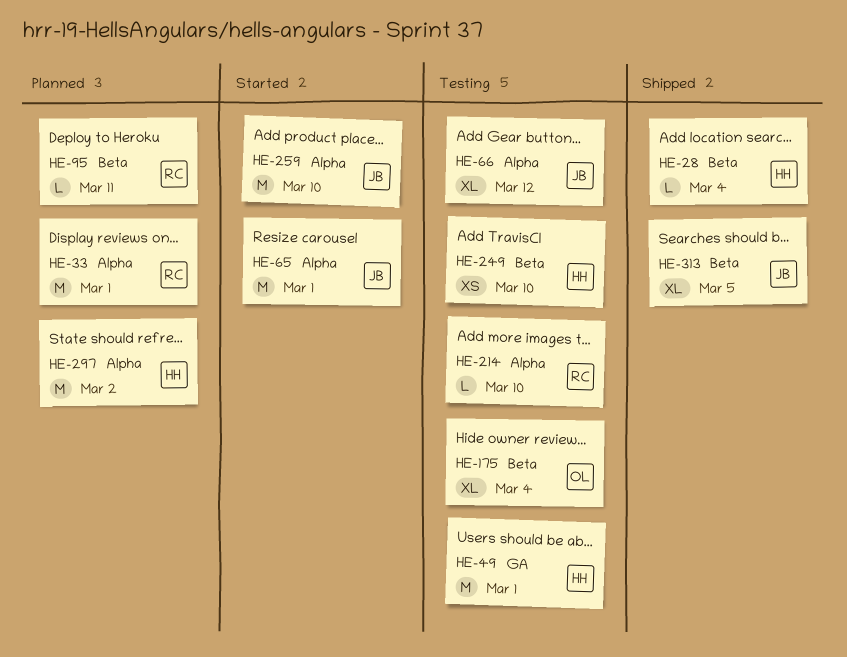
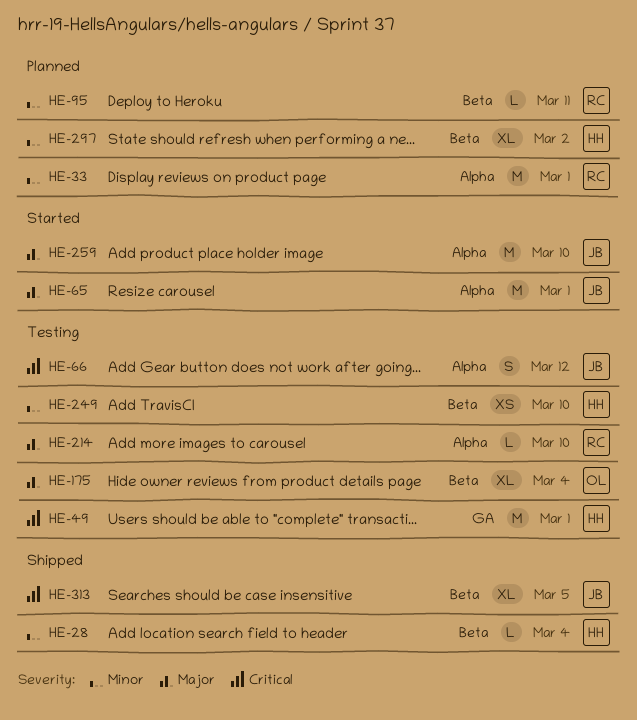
HE-66, estimate: XL -> S
HE-297, label: Alpha -> Beta
HE-297, estimate: M -> XL

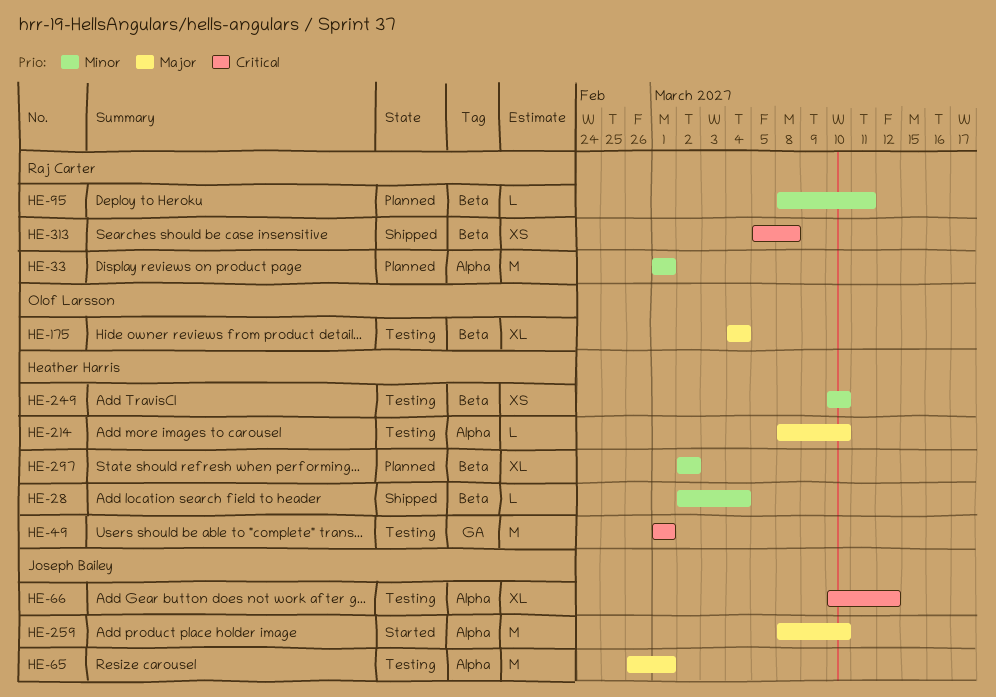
HE-65, status: Started -> Testing
HE-66, estimate: S -> XL
HE-214, owner: Raj Carter -> Heather Harris
HE-313, owner: Joseph Bailey -> Raj Carter
HE-313, estimate: XL -> XS
HE-313, due: Mar 5 -> Mar 8

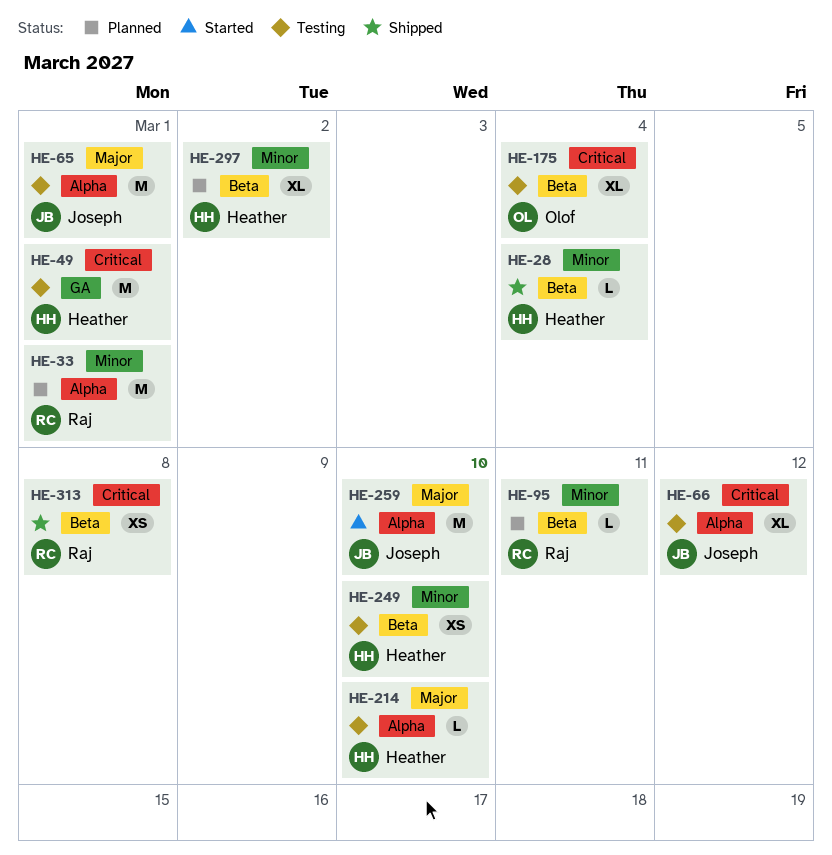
HE-175, priority: Major -> Critical

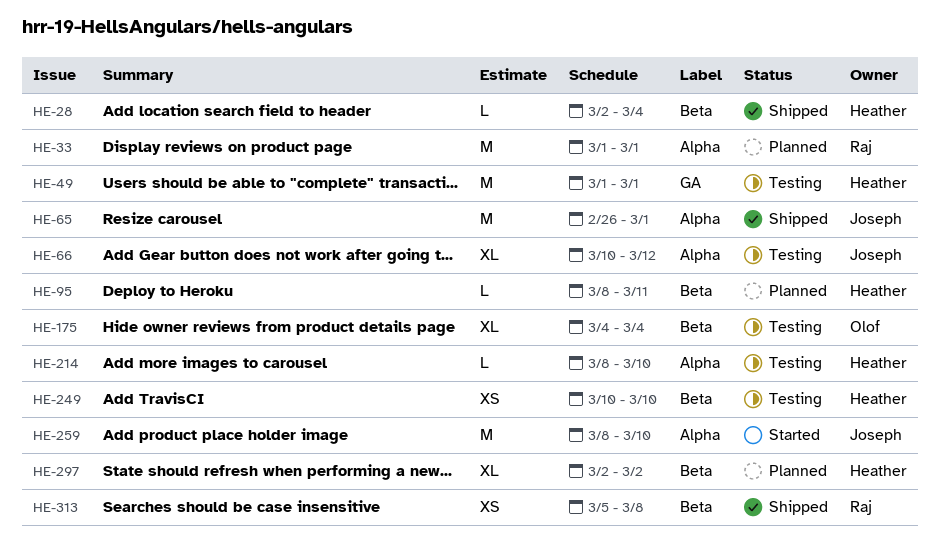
HE-65, status: Testing -> Shipped
HE-95, owner: Raj -> Heather

